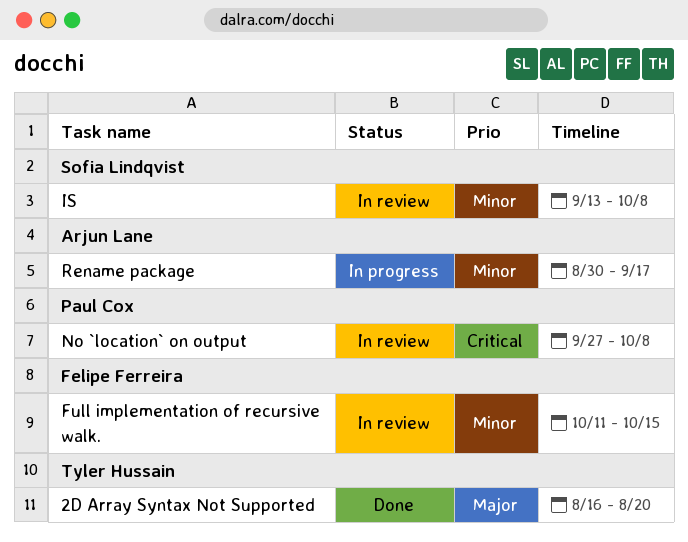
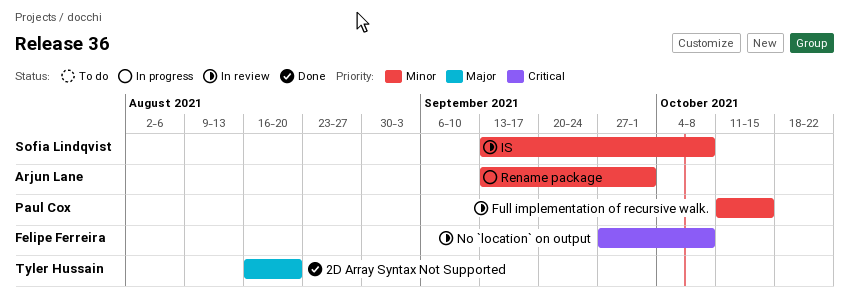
Full implementation of recursive walk., owner: Felipe Ferreira -> Paul Cox
No `location` on output, owner: Paul Cox -> Felipe Ferreira
Rename package, start: Aug 30 -> Sep 13
Rename package, due: Sep 17 -> Oct 1

